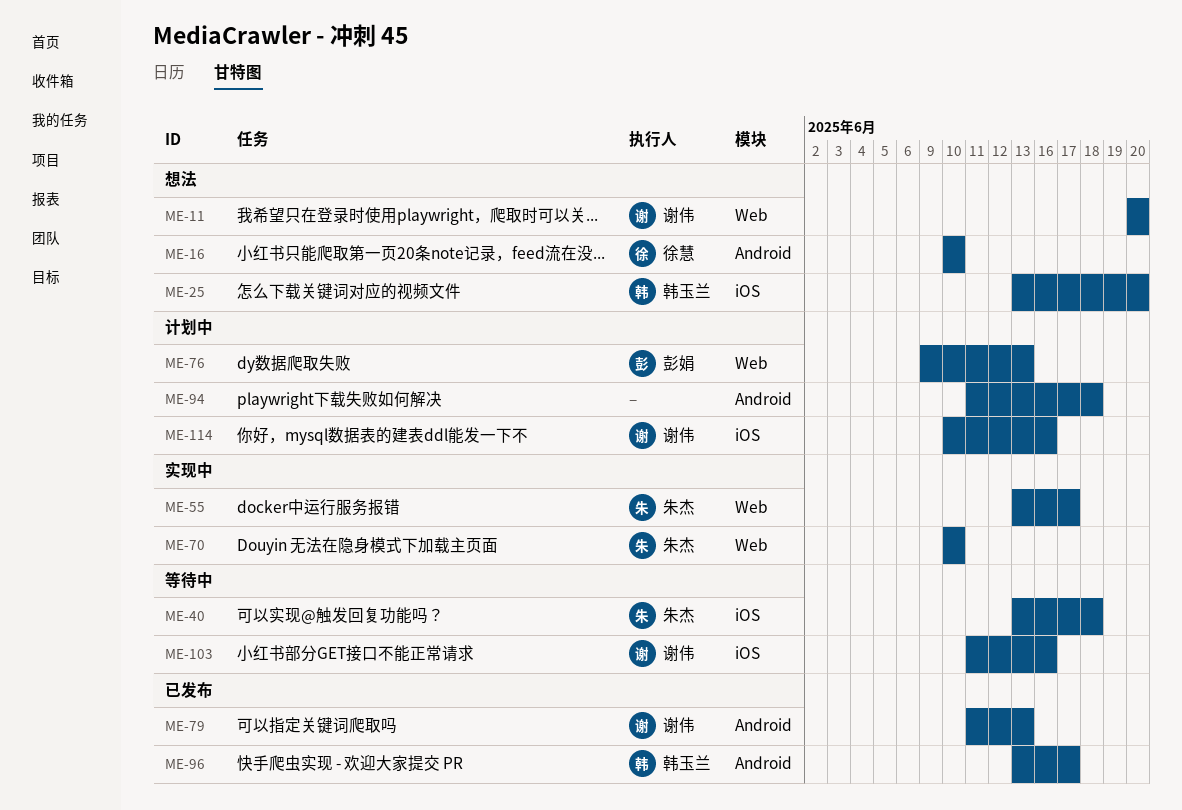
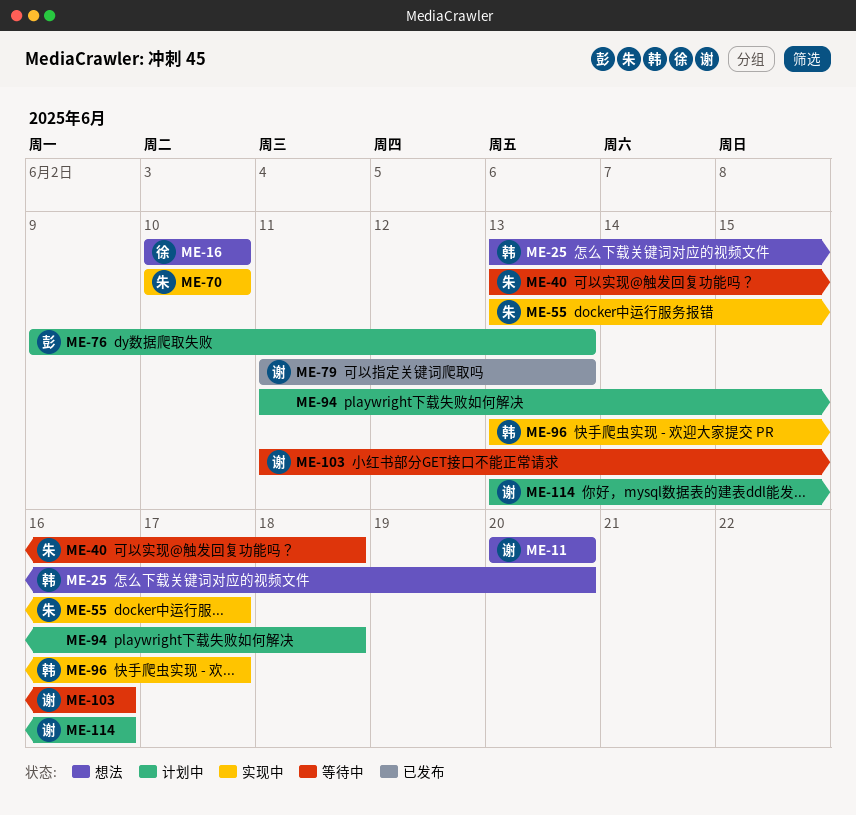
ME-96, status: 已发布 -> 实现中
ME-114, start: Jun 10 -> Jun 13

